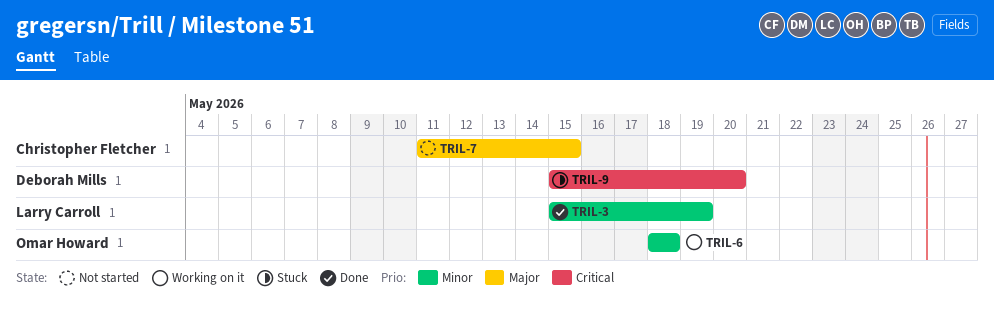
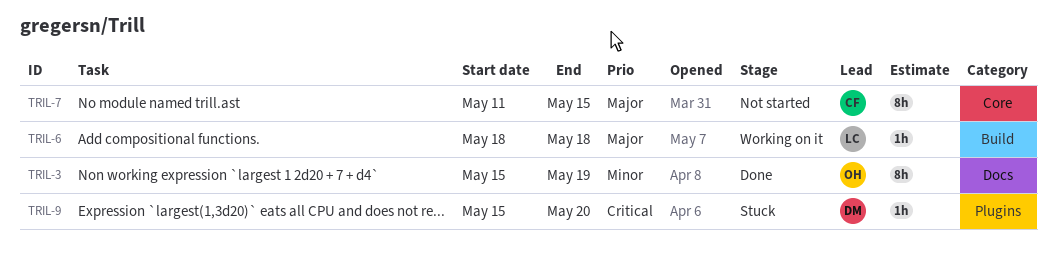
TRIL-3, owner: Larry Carroll -> Omar Howard
TRIL-6, owner: Omar Howard -> Larry Carroll
TRIL-6, priority: Minor -> Major

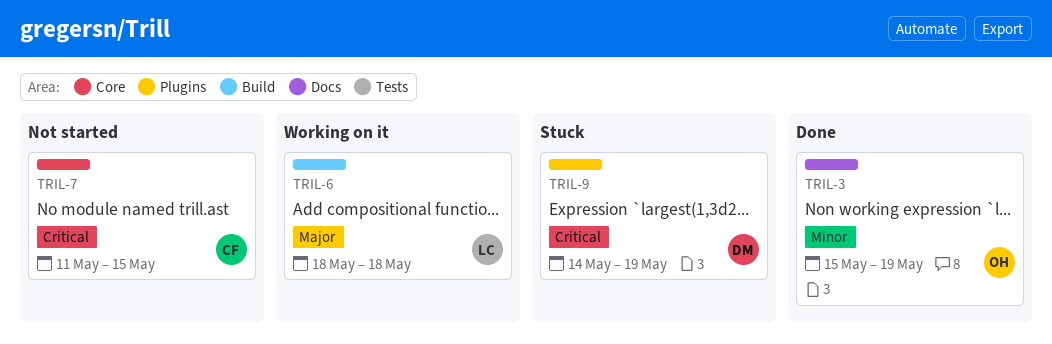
TRIL-7, priority: Major -> Critical
TRIL-9, start: May 15 -> May 14
TRIL-9, due: May 20 -> May 19

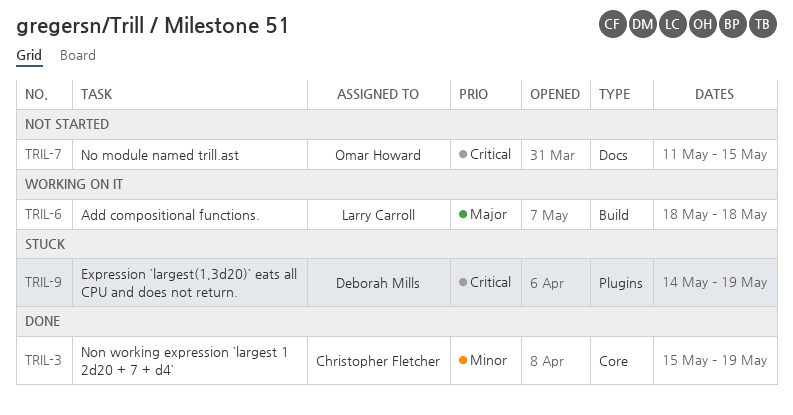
TRIL-3, owner: Omar Howard -> Christopher Fletcher
TRIL-3, label: Docs -> Core
TRIL-7, owner: Christopher Fletcher -> Omar Howard
TRIL-7, label: Core -> Docs

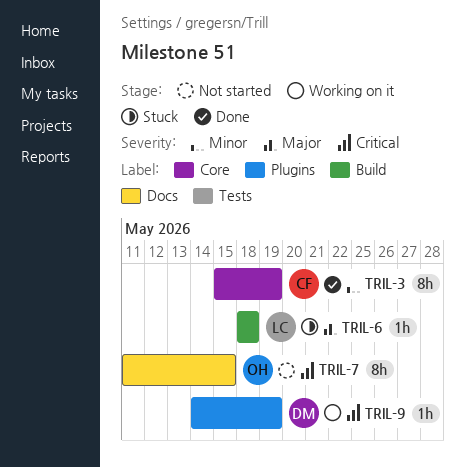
TRIL-6, status: Working on it -> Stuck
TRIL-9, status: Stuck -> Working on it

